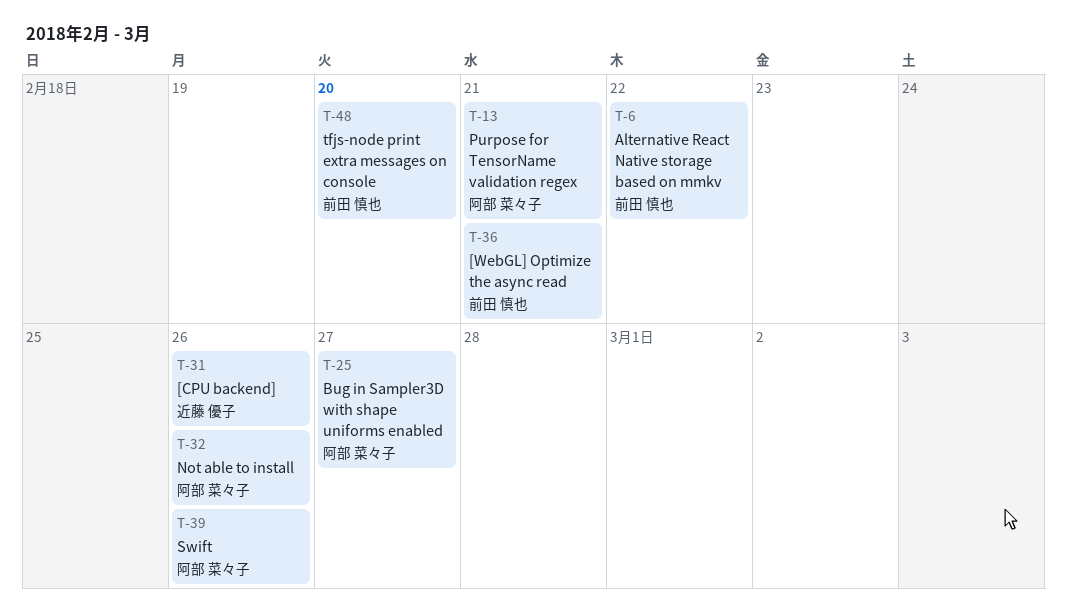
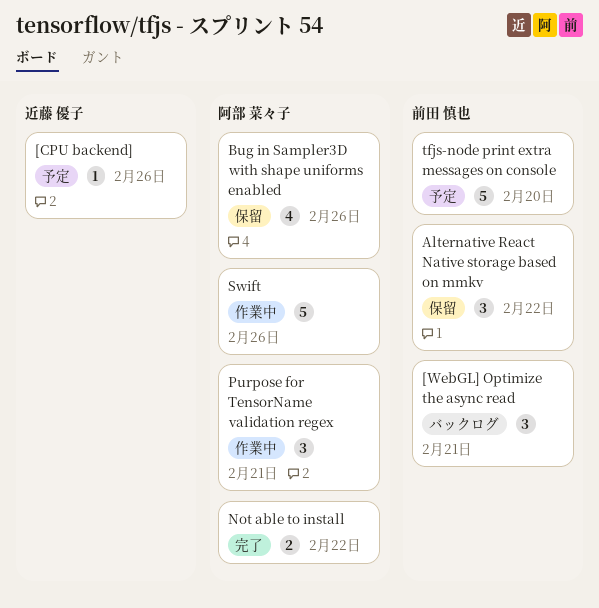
Bug in Sampler3D with shape uniforms enabled, due: Feb 27 -> Feb 26
Not able to install, due: Feb 26 -> Feb 22

